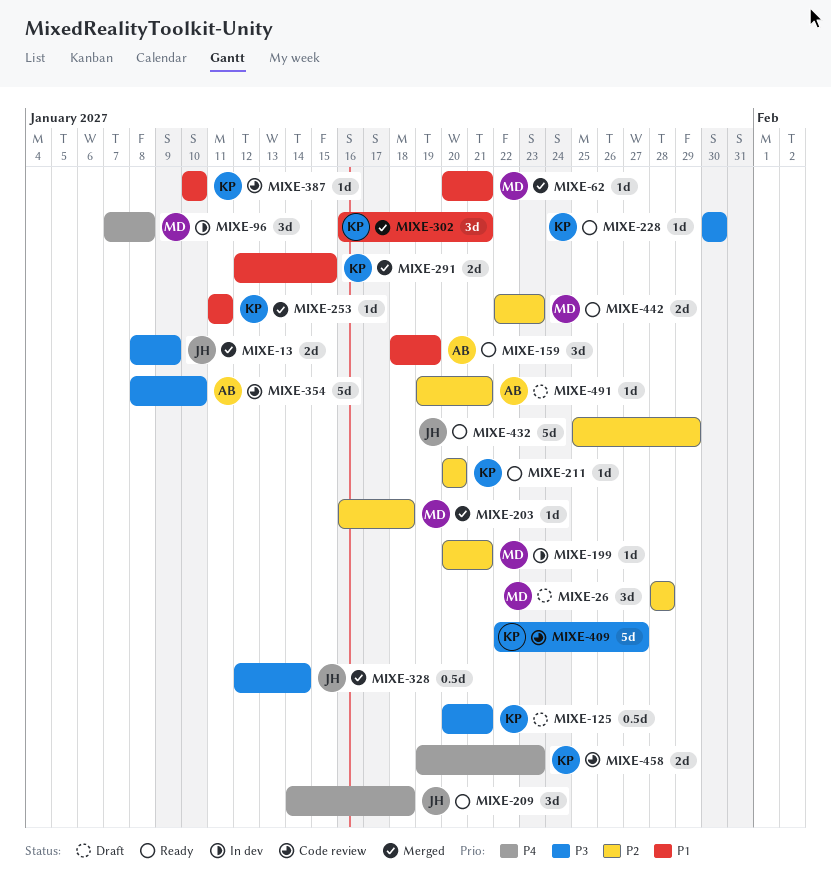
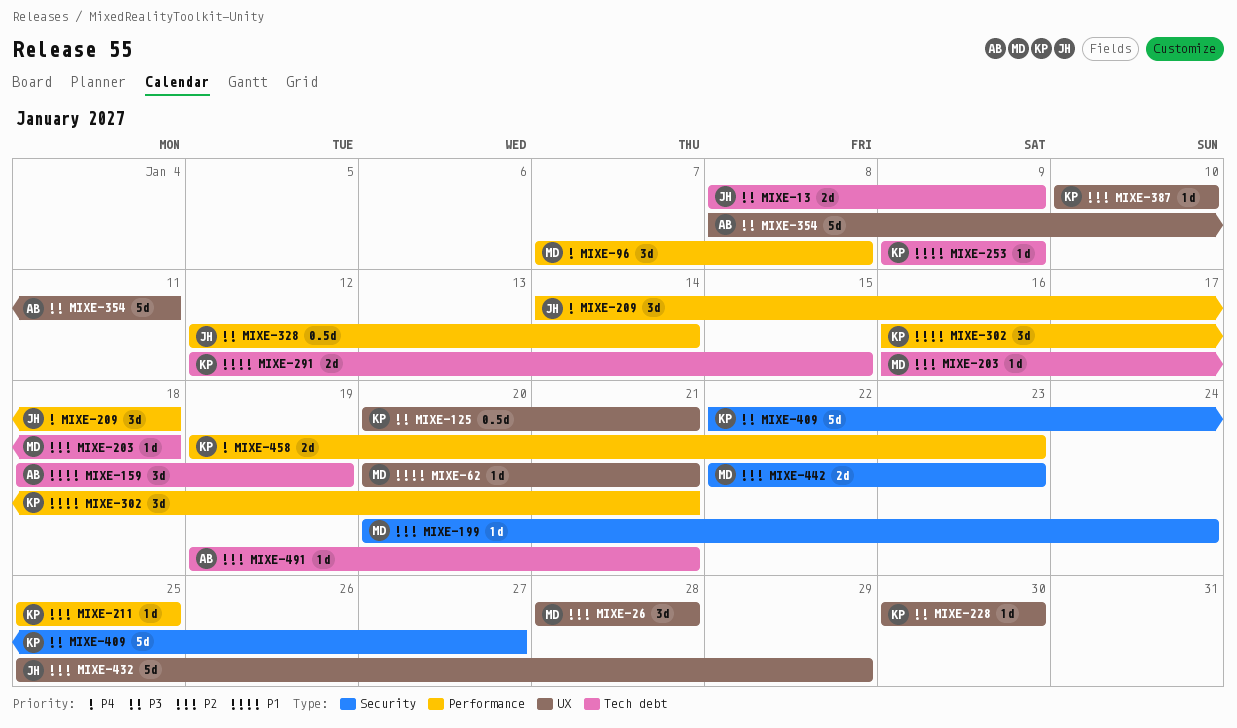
MIXE-199, due: Jan 21 -> Jan 24
MIXE-211, start: Jan 20 -> Jan 25
MIXE-211, due: Jan 20 -> Jan 25
MIXE-253, start: Jan 11 -> Jan 9
MIXE-253, due: Jan 11 -> Jan 9
MIXE-354, due: Jan 10 -> Jan 11
MIXE-387, priority: P1 -> P2

